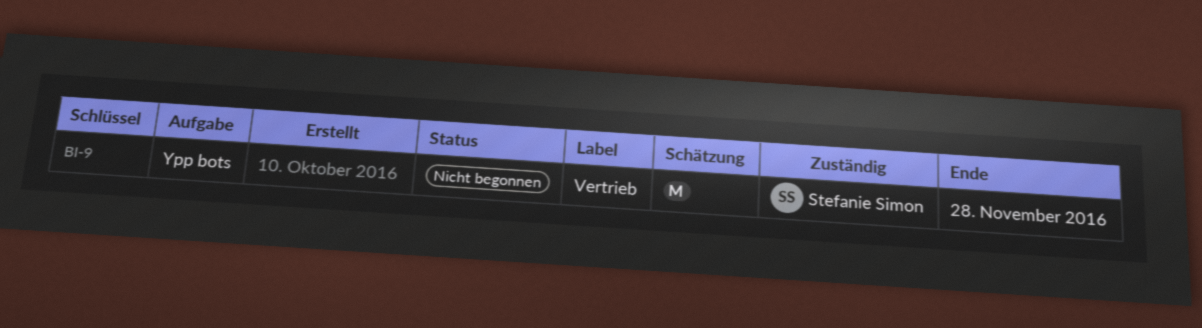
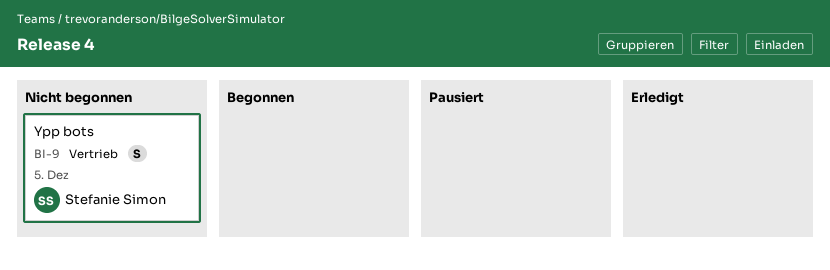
BI-9, estimate: M -> S
BI-9, due: Nov 28 -> Dec 5

